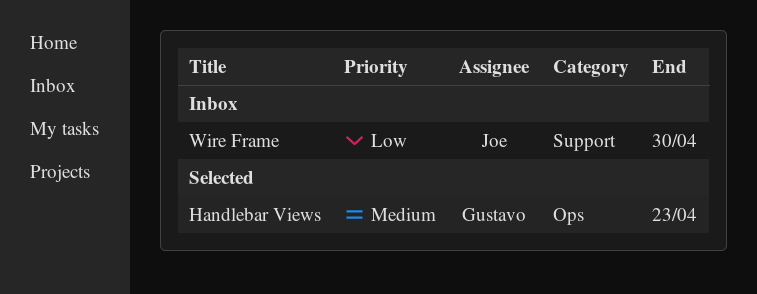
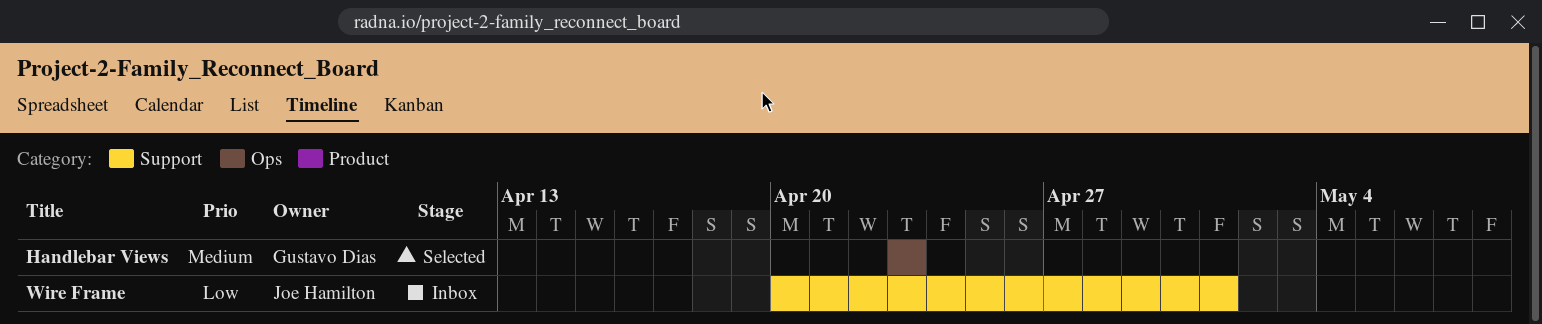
Wire Frame, due: Apr 30 -> May 1

